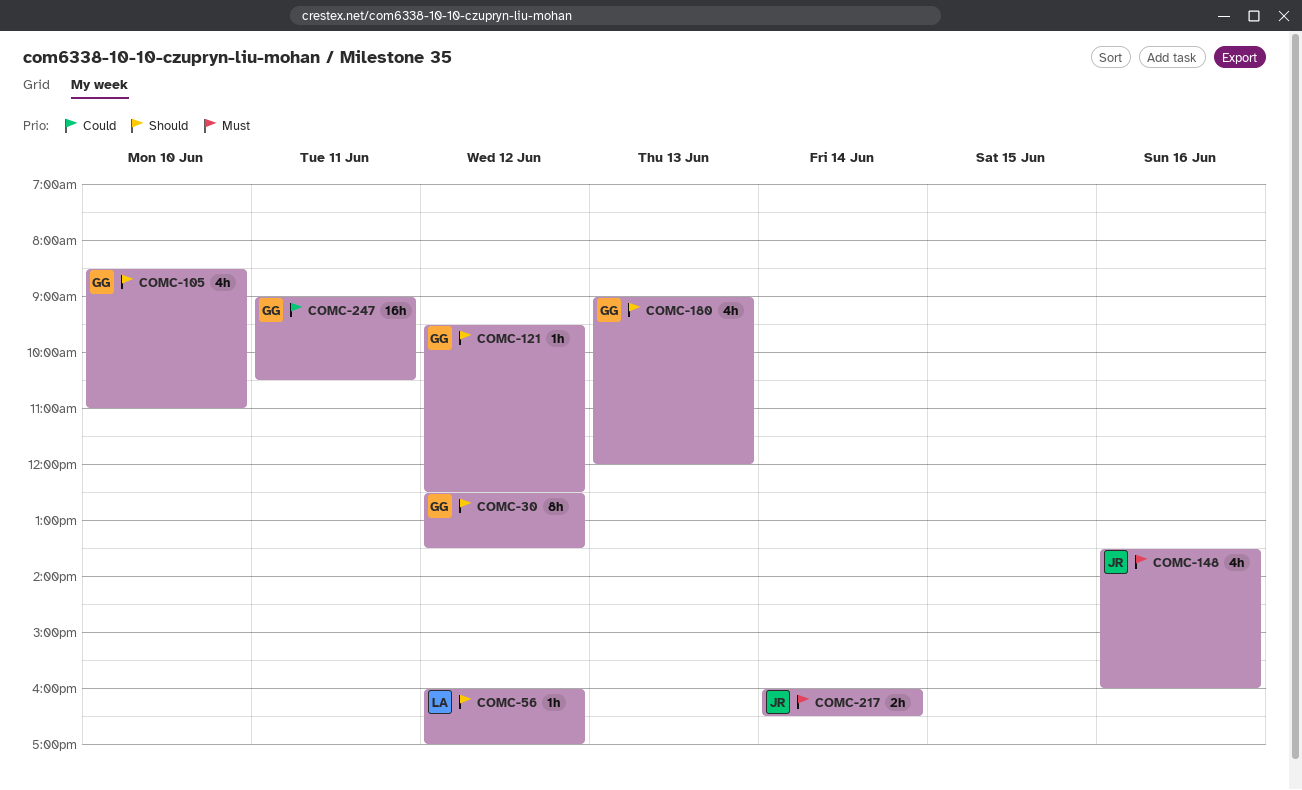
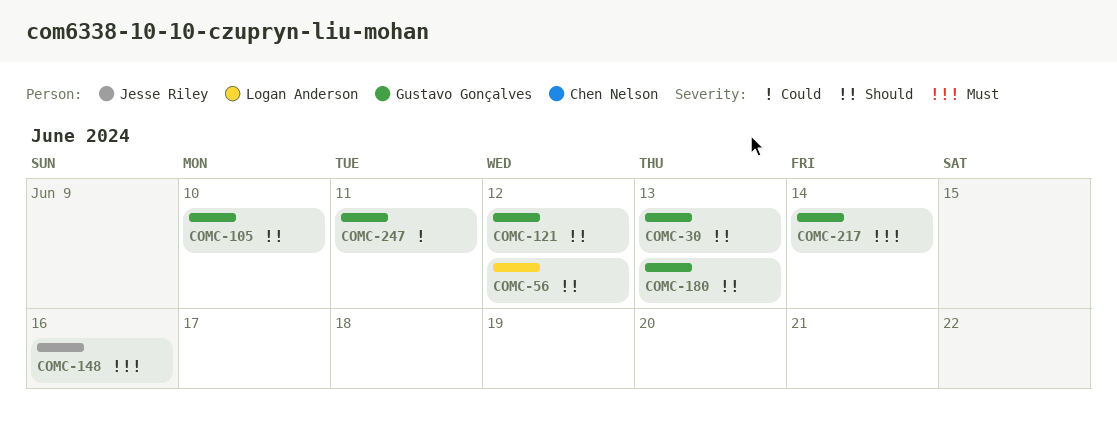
COMC-30, day: Jun 12 -> Jun 13
COMC-217, owner: Jesse Riley -> Gustavo Gonçalves

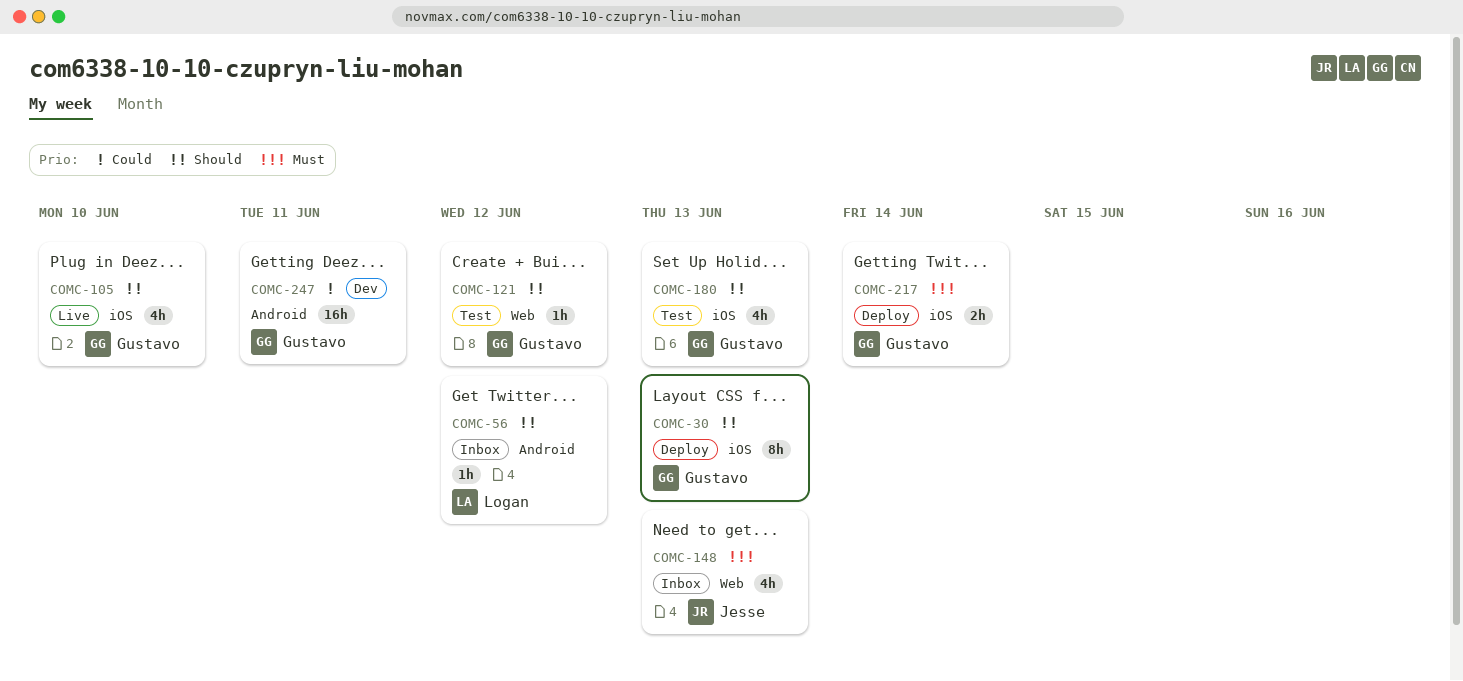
COMC-148, day: Jun 16 -> Jun 13

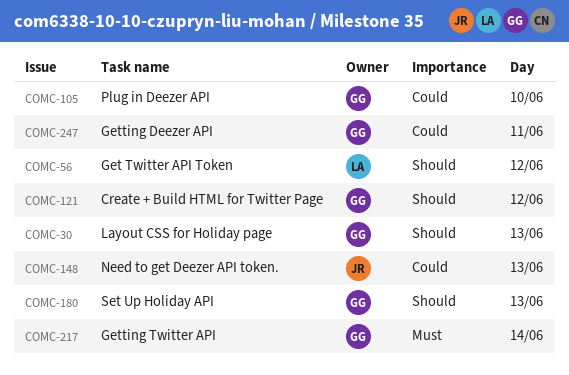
COMC-105, priority: Should -> Could
COMC-148, priority: Must -> Could

